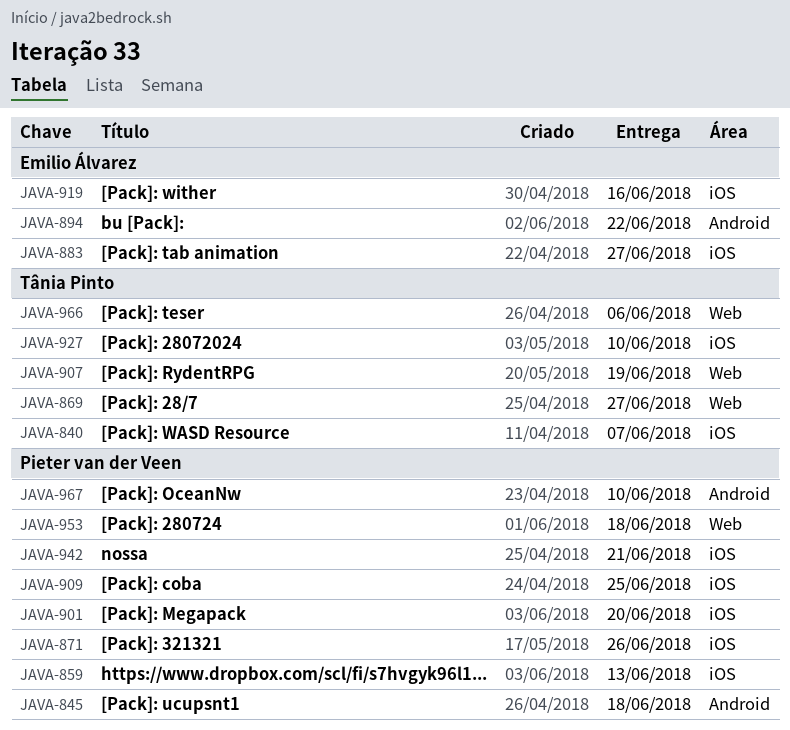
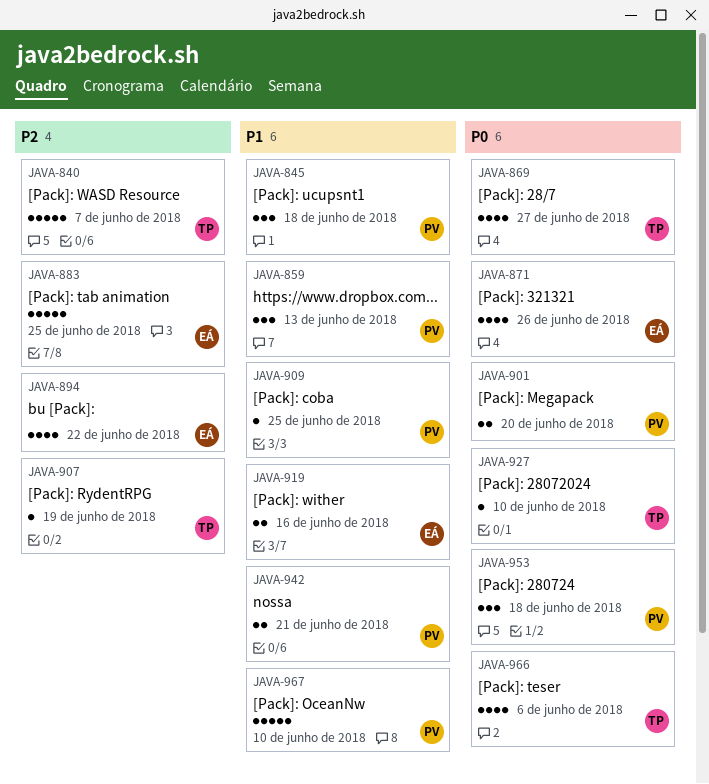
JAVA-871, owner: Pieter van der Veen -> Emilio Álvarez
JAVA-883, due: Jun 27 -> Jun 25

